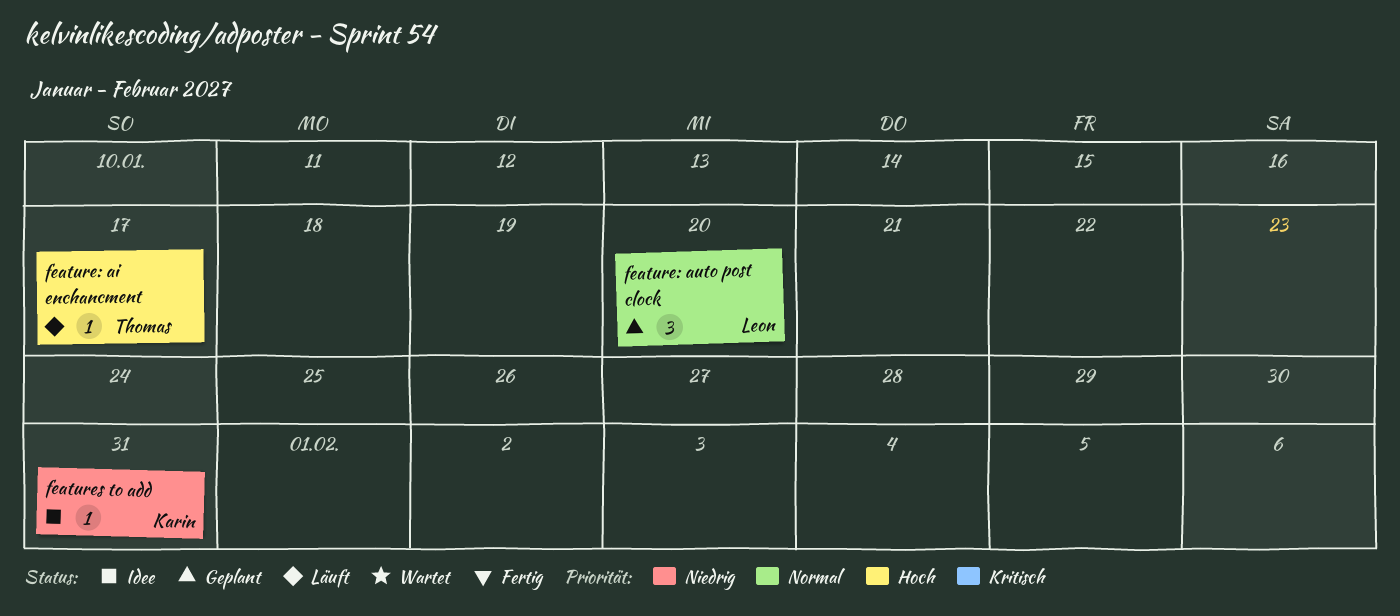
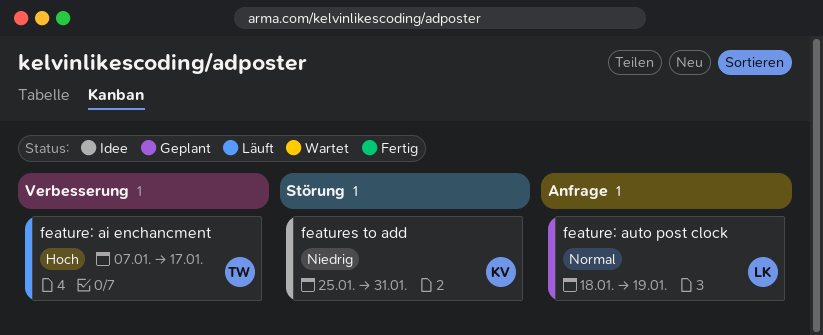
feature: auto post clock, due: Jan 20 -> Jan 19

